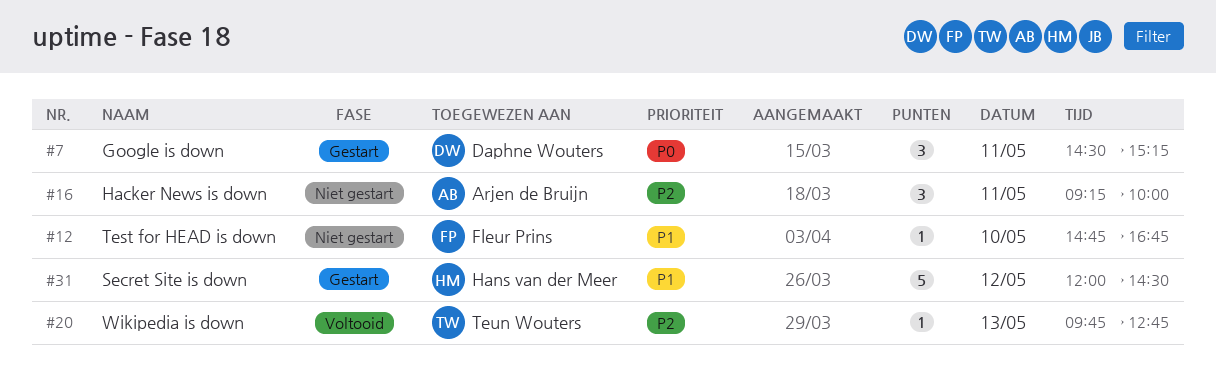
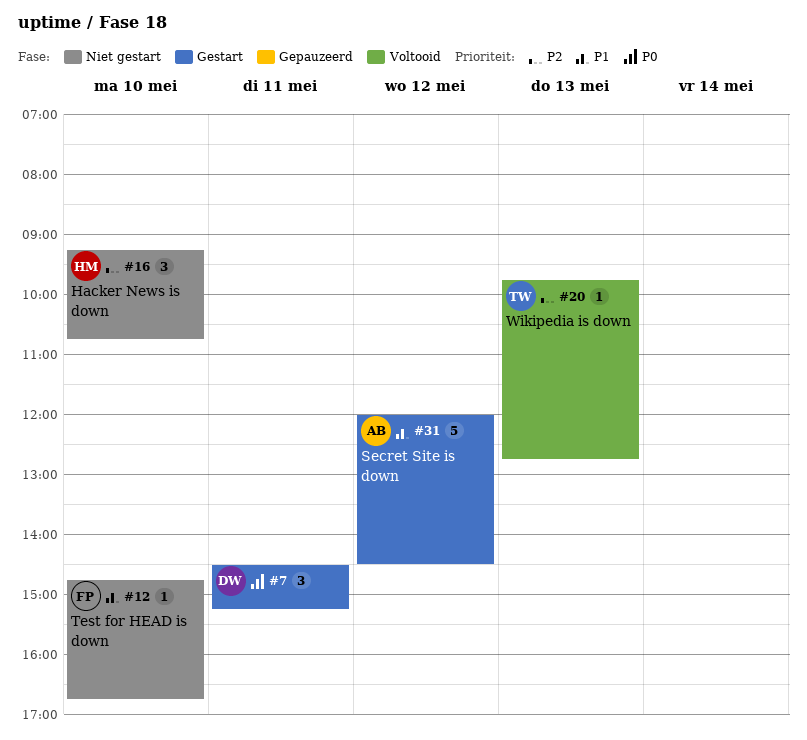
#16, owner: Arjen de Bruijn -> Hans van der Meer
#16, day: May 11 -> May 10
#16, ends: 10:00 -> 10:45
#31, owner: Hans van der Meer -> Arjen de Bruijn

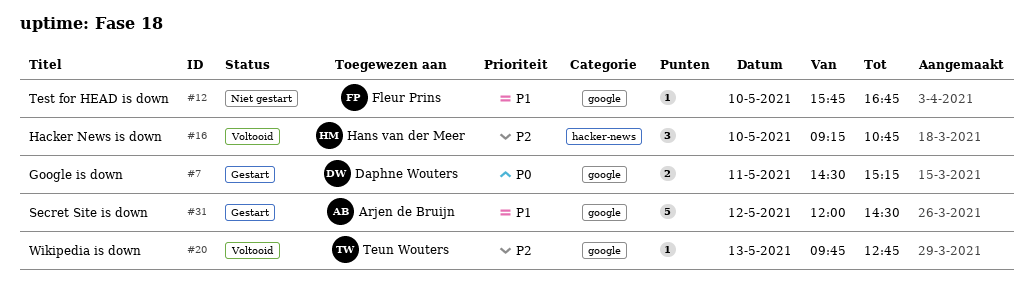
#7, estimate: 3 -> 2
#12, begins: 14:45 -> 15:45
#16, status: Niet gestart -> Voltooid

